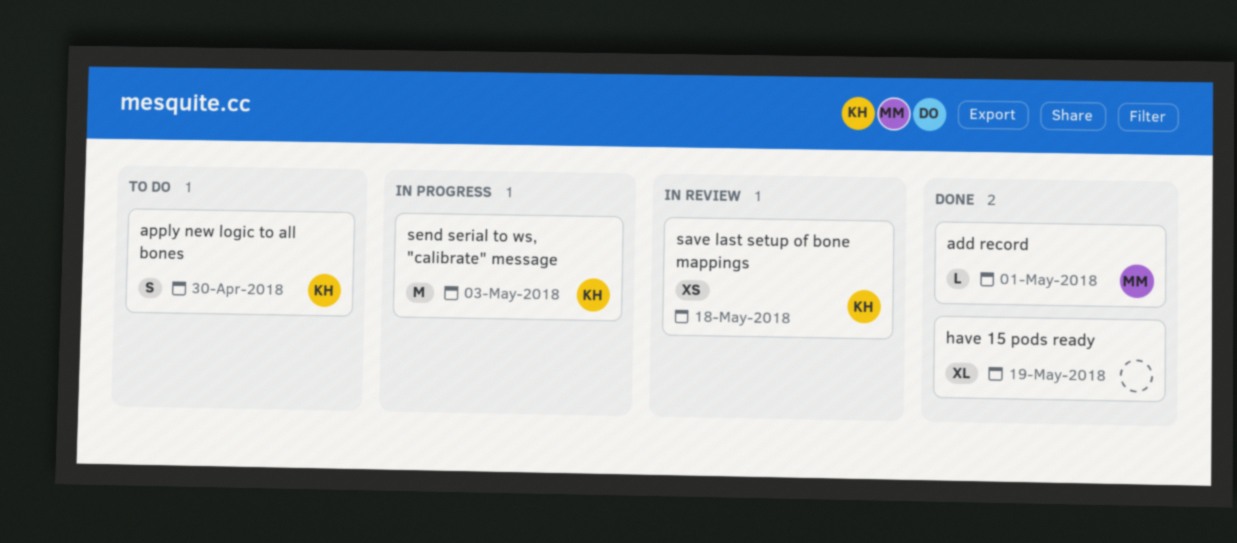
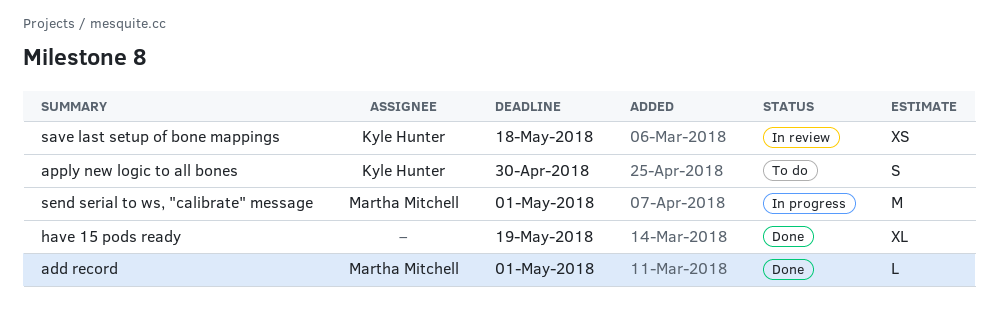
send serial to ws, "calibrate" message, owner: Kyle Hunter -> Martha Mitchell
send serial to ws, "calibrate" message, due: May 3 -> May 1

